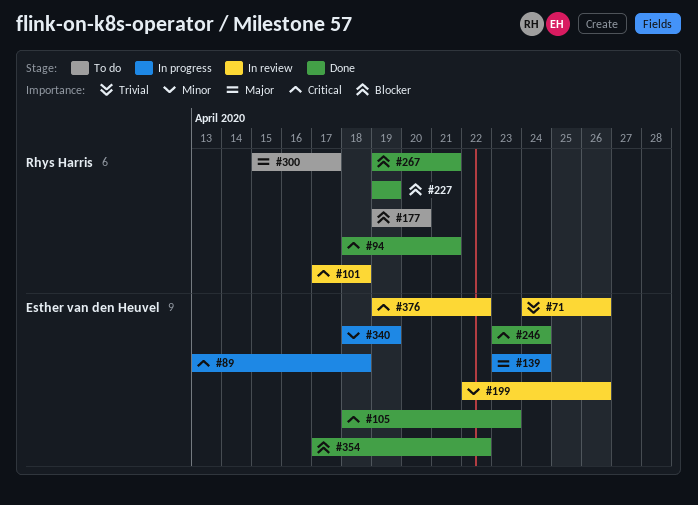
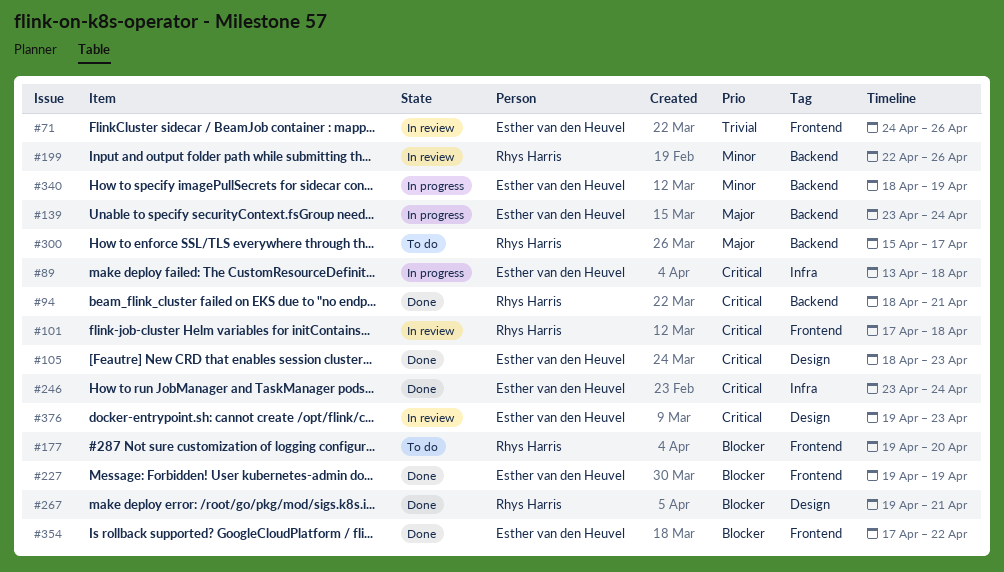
#199, owner: Esther van den Heuvel -> Rhys Harris
#227, owner: Rhys Harris -> Esther van den Heuvel
#376, due: Apr 22 -> Apr 23

